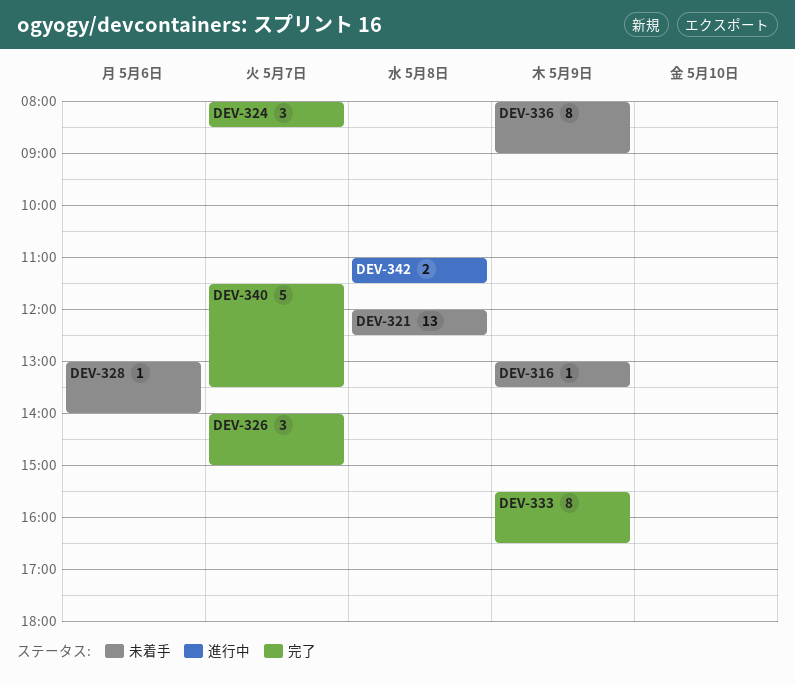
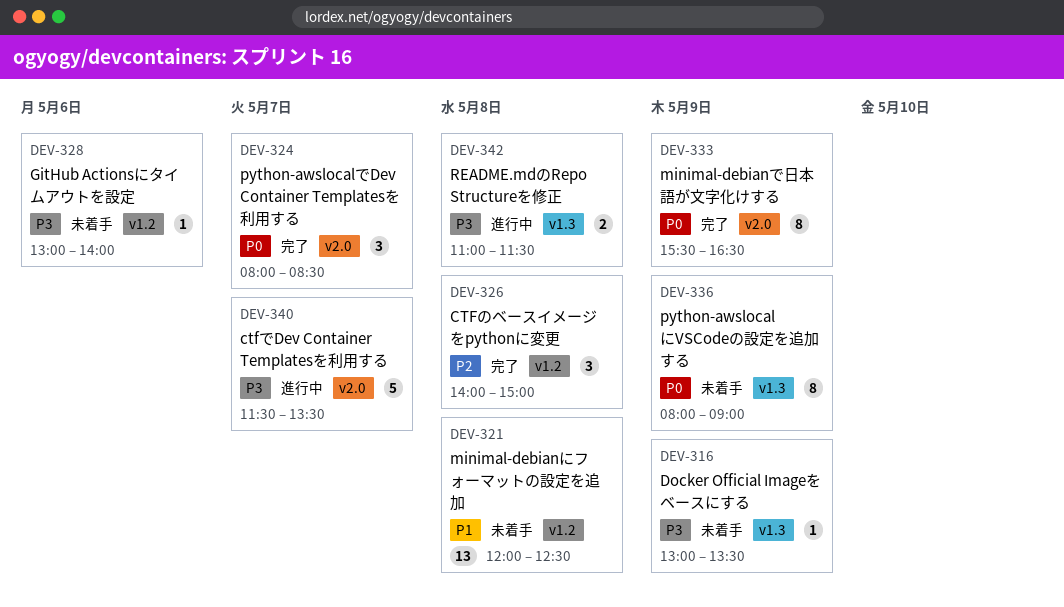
DEV-326, day: May 7 -> May 8
DEV-340, status: 完了 -> 進行中

